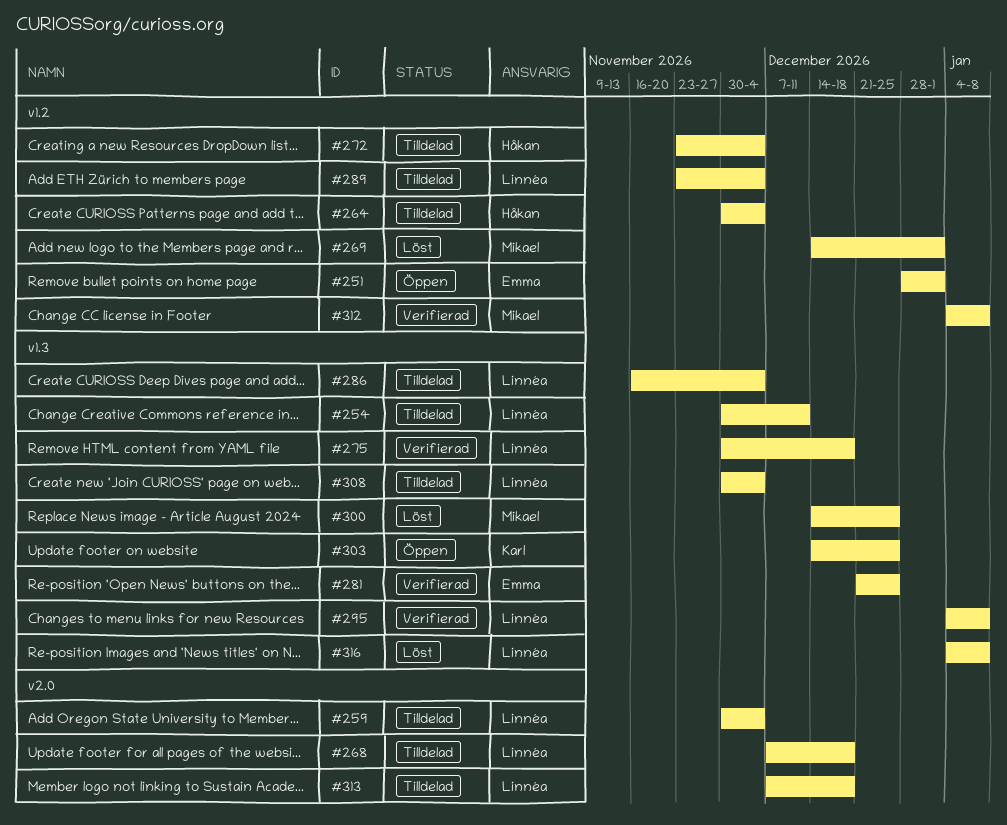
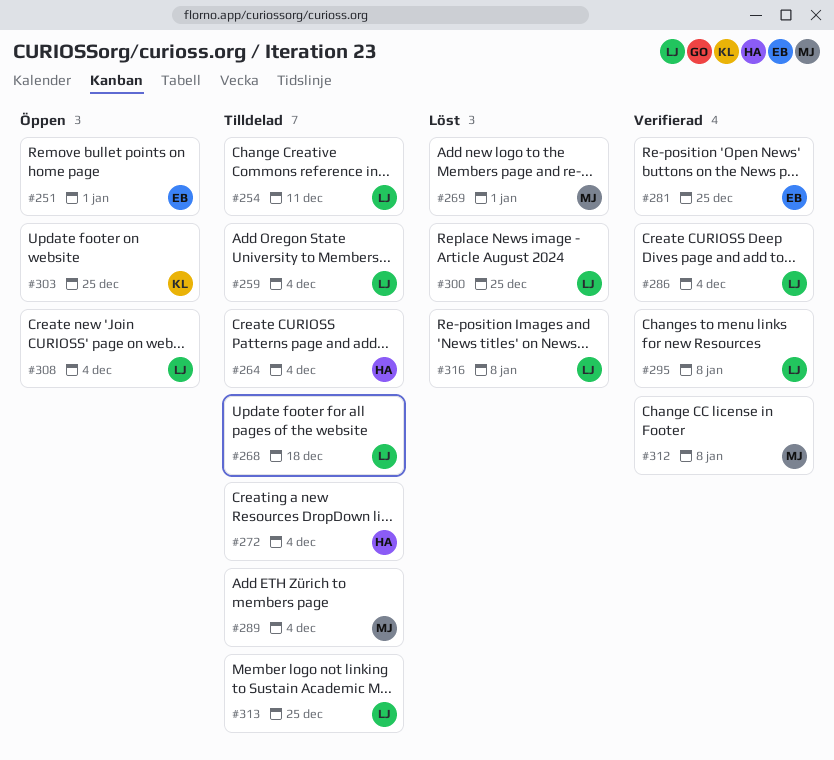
#275: present -> none
#286, status: Tilldelad -> Verifierad
#289, owner: Linnéa -> Mikael
#300, owner: Mikael -> Linnéa
#308, status: Tilldelad -> Öppen
#313, due: Dec 18 -> Dec 25

